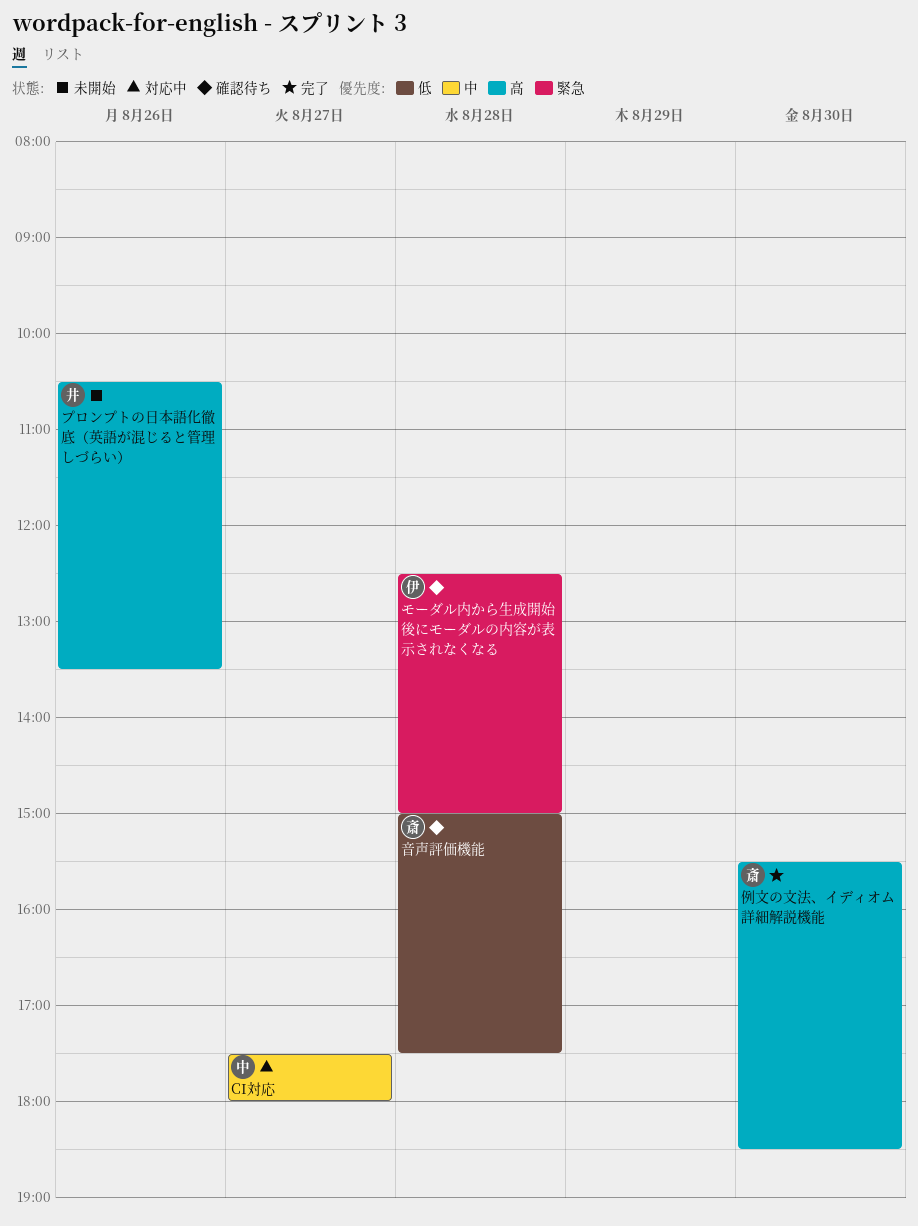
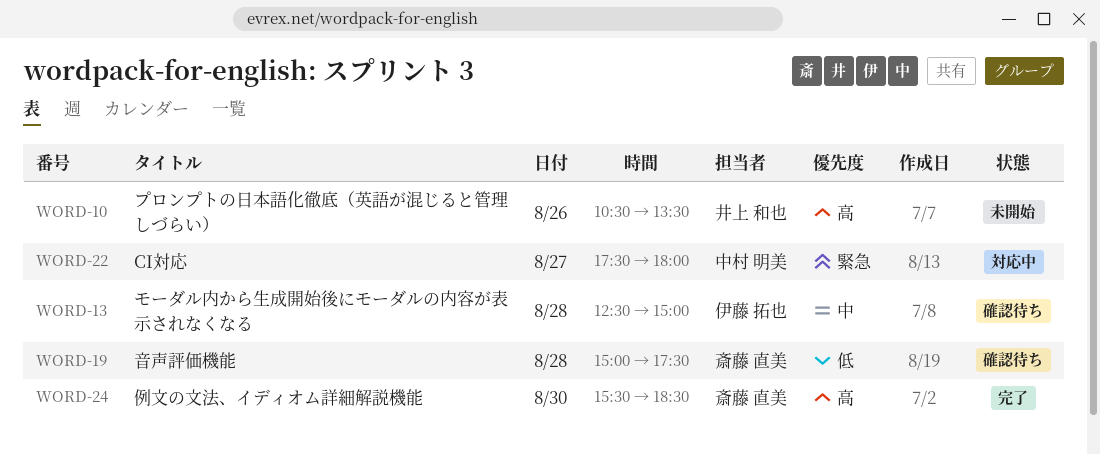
CI対応, priority: 中 -> 緊急
モーダル内から生成開始後にモーダルの内容が表示されなくなる, priority: 緊急 -> 中

